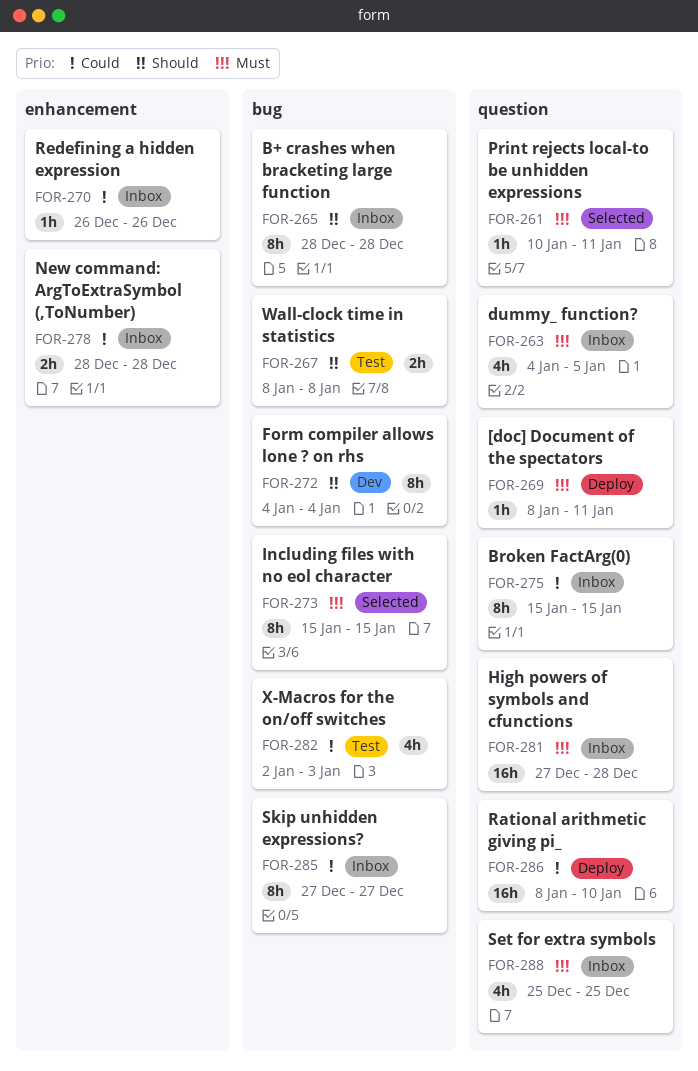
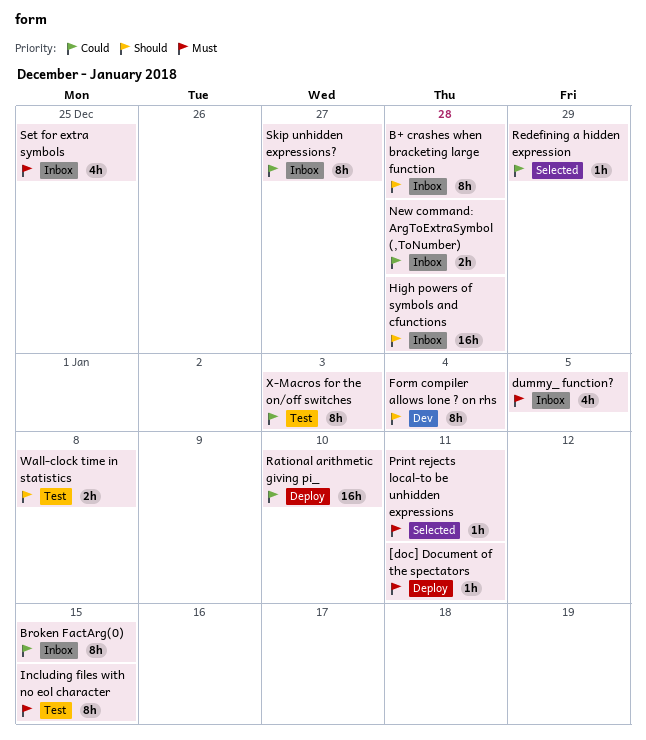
High powers of symbols and cfunctions, priority: Must -> Should
Including files with no eol character, status: Selected -> Test
Redefining a hidden expression, status: Inbox -> Selected
Redefining a hidden expression, due: Dec 26 -> Dec 29
X-Macros for the on/off switches, estimate: 4h -> 8h

